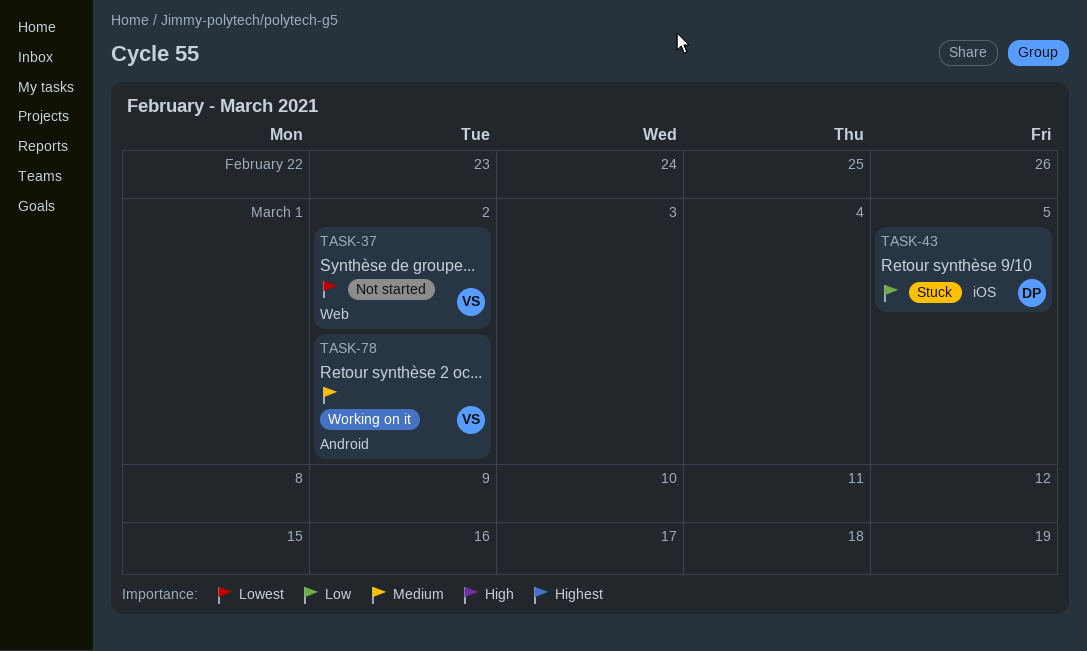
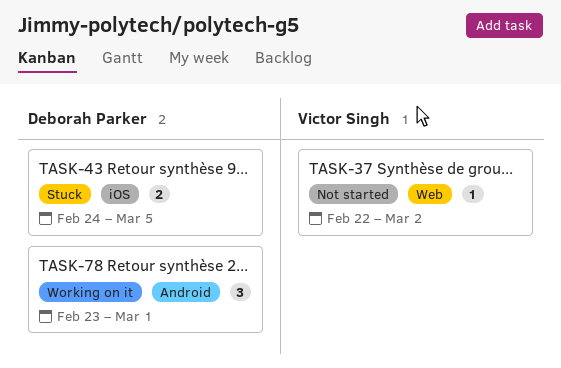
TASK-78, owner: Victor Singh -> Deborah Parker
TASK-78, due: Mar 2 -> Mar 1

